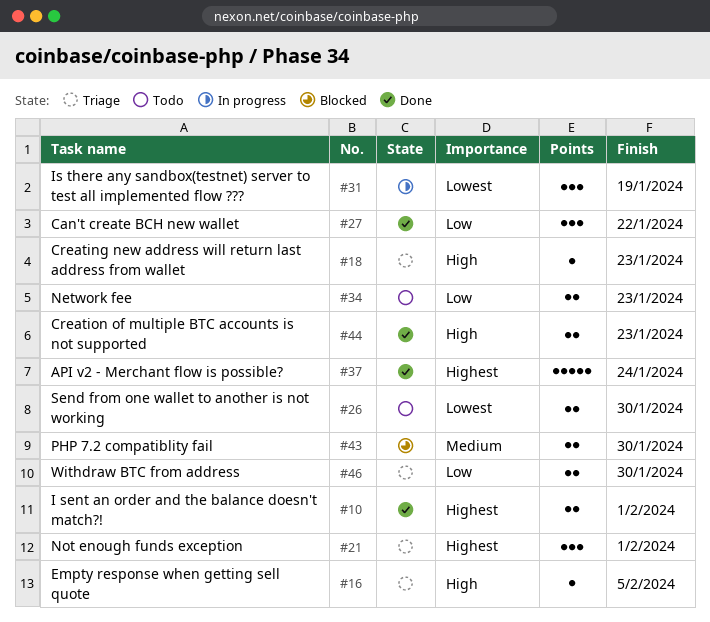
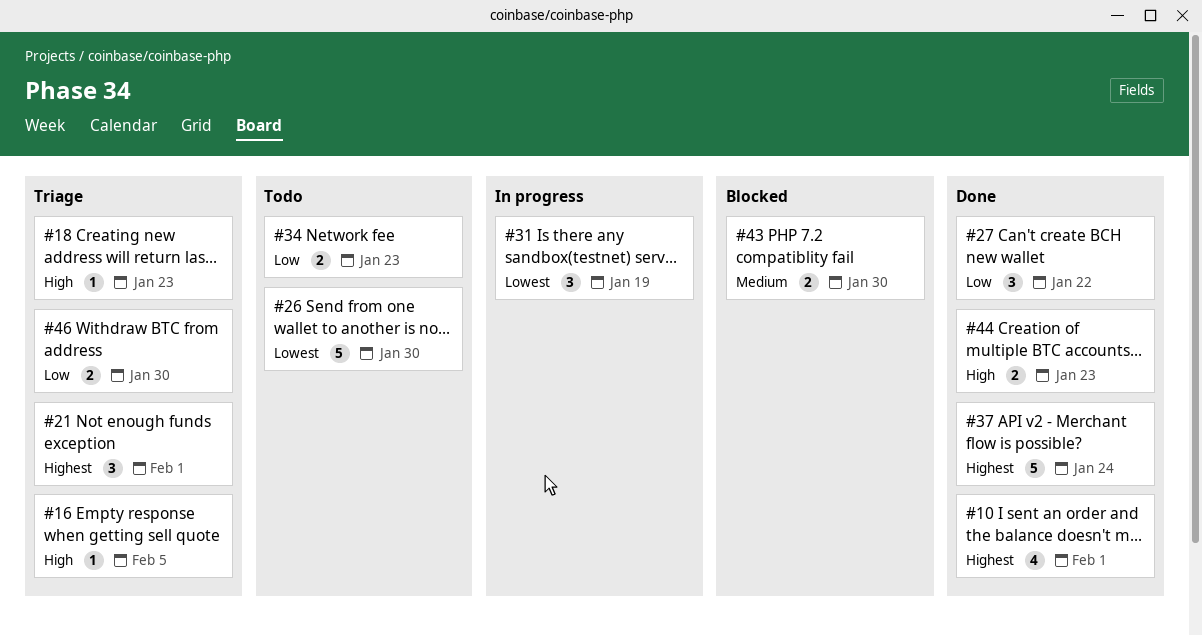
#10, estimate: 2 -> 4
#26, estimate: 2 -> 5

